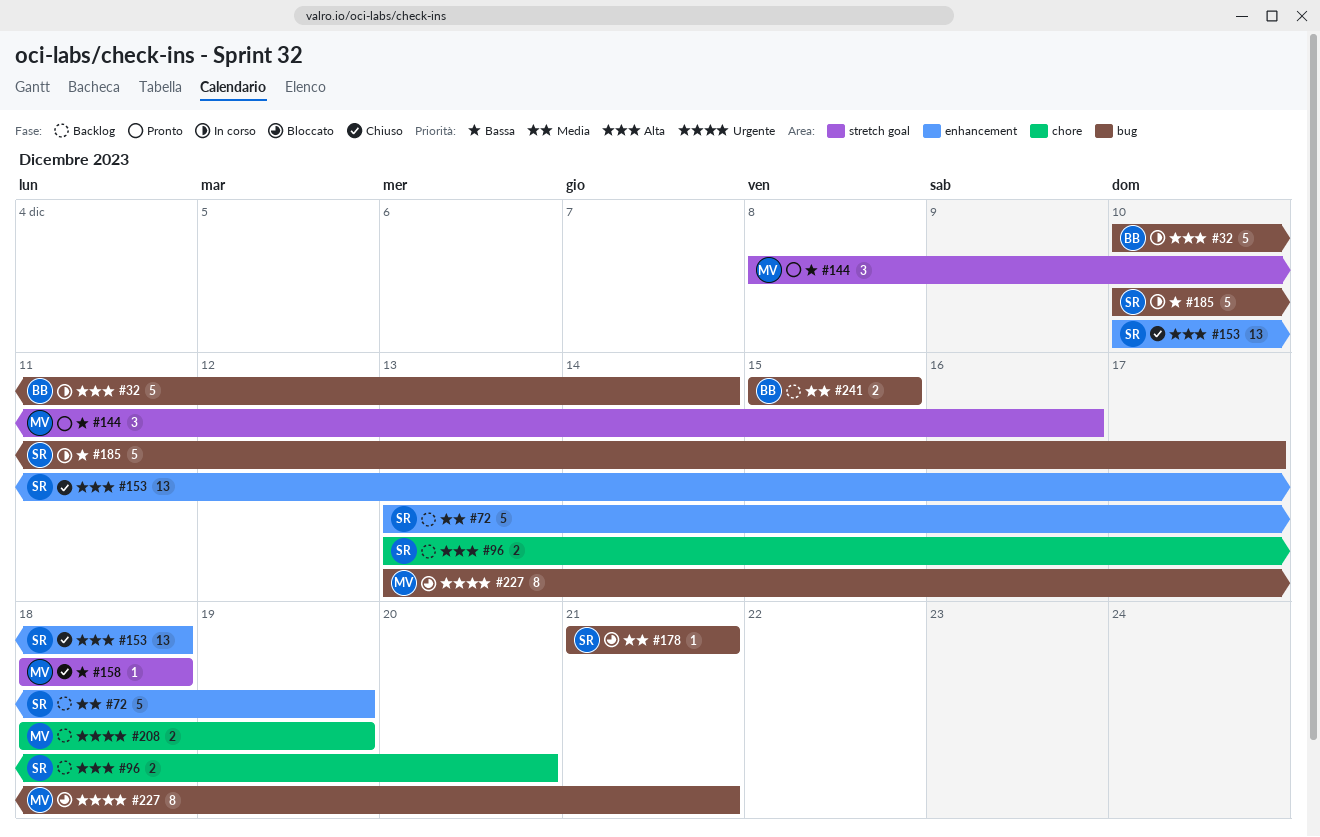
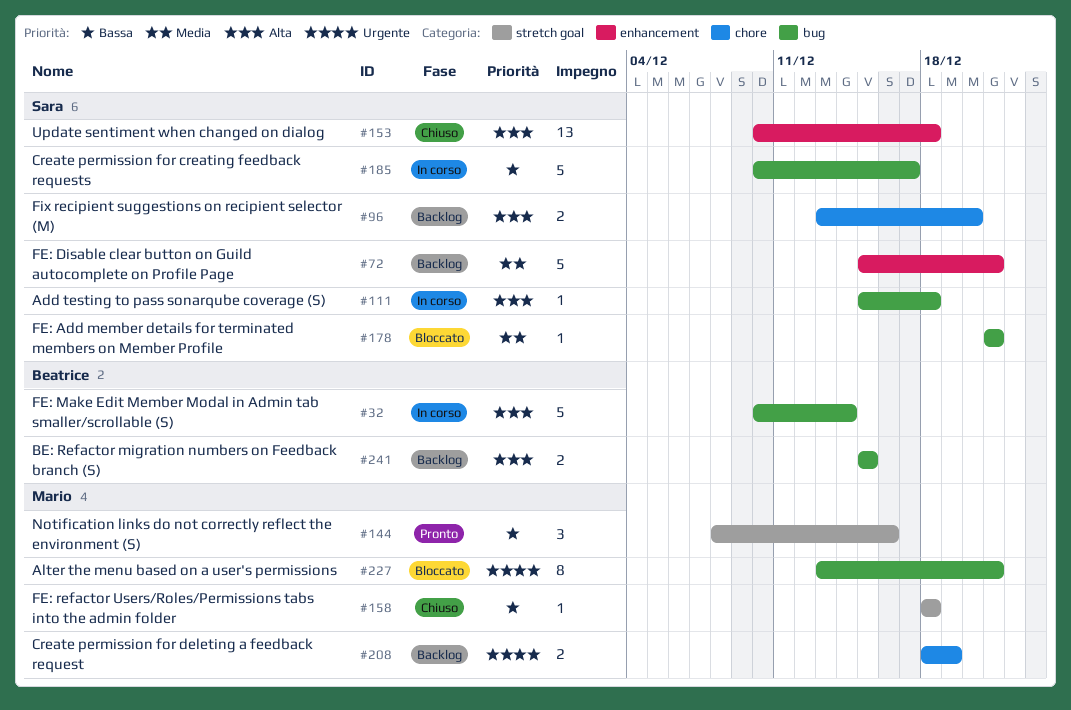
#72, start: Dec 13 -> Dec 15
#72, due: Dec 19 -> Dec 21
#111: none -> present
#241, priority: Media -> Alta

